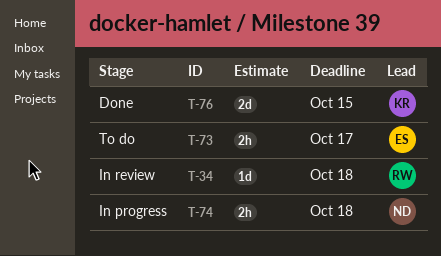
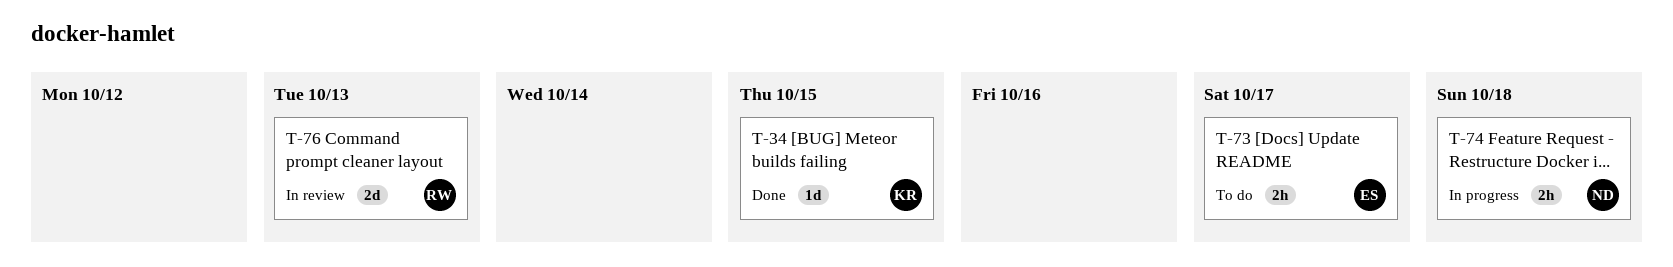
T-34, status: In review -> Done
T-34, owner: RW -> KR
T-34, due: Oct 18 -> Oct 15
T-76, status: Done -> In review
T-76, owner: KR -> RW
T-76, due: Oct 15 -> Oct 13

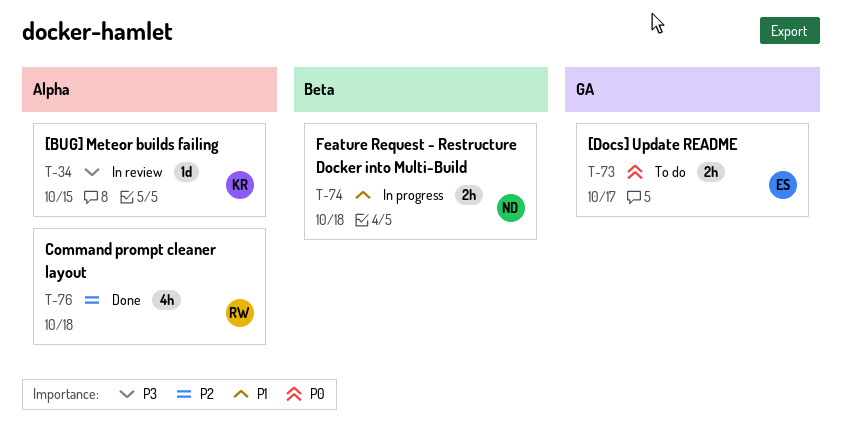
T-34, status: Done -> In review
T-76, status: In review -> Done
T-76, estimate: 2d -> 4h
T-76, due: Oct 13 -> Oct 18

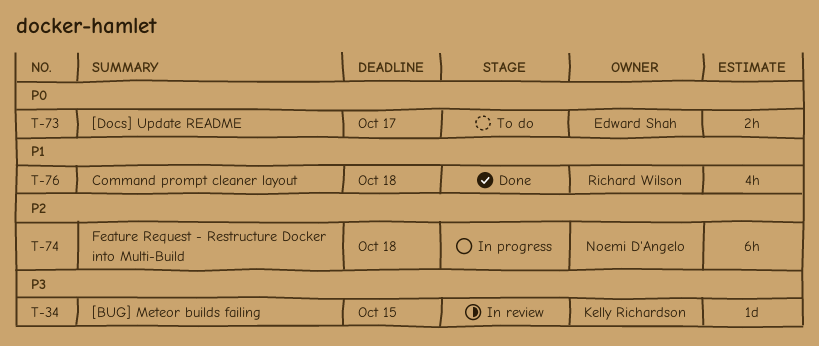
T-74, priority: P1 -> P2
T-74, estimate: 2h -> 6h
T-76, priority: P2 -> P1

